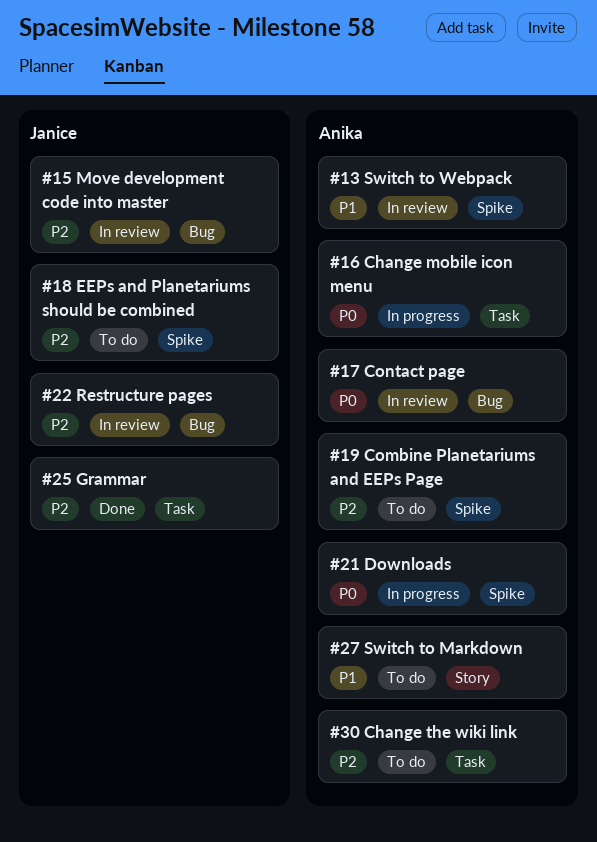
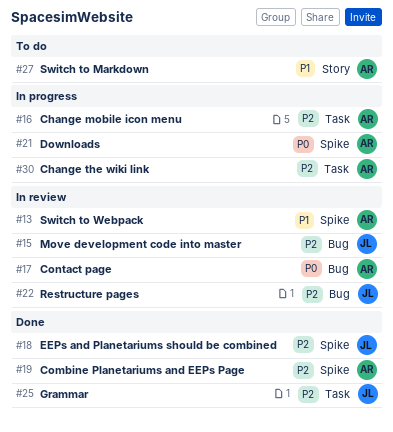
#16, priority: P0 -> P2
#18, status: To do -> Done
#19, status: To do -> Done
#30, status: To do -> In progress

